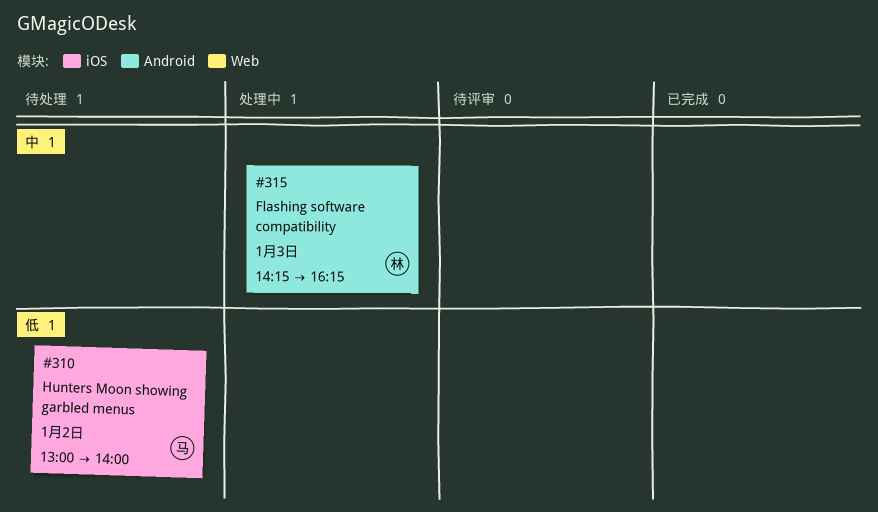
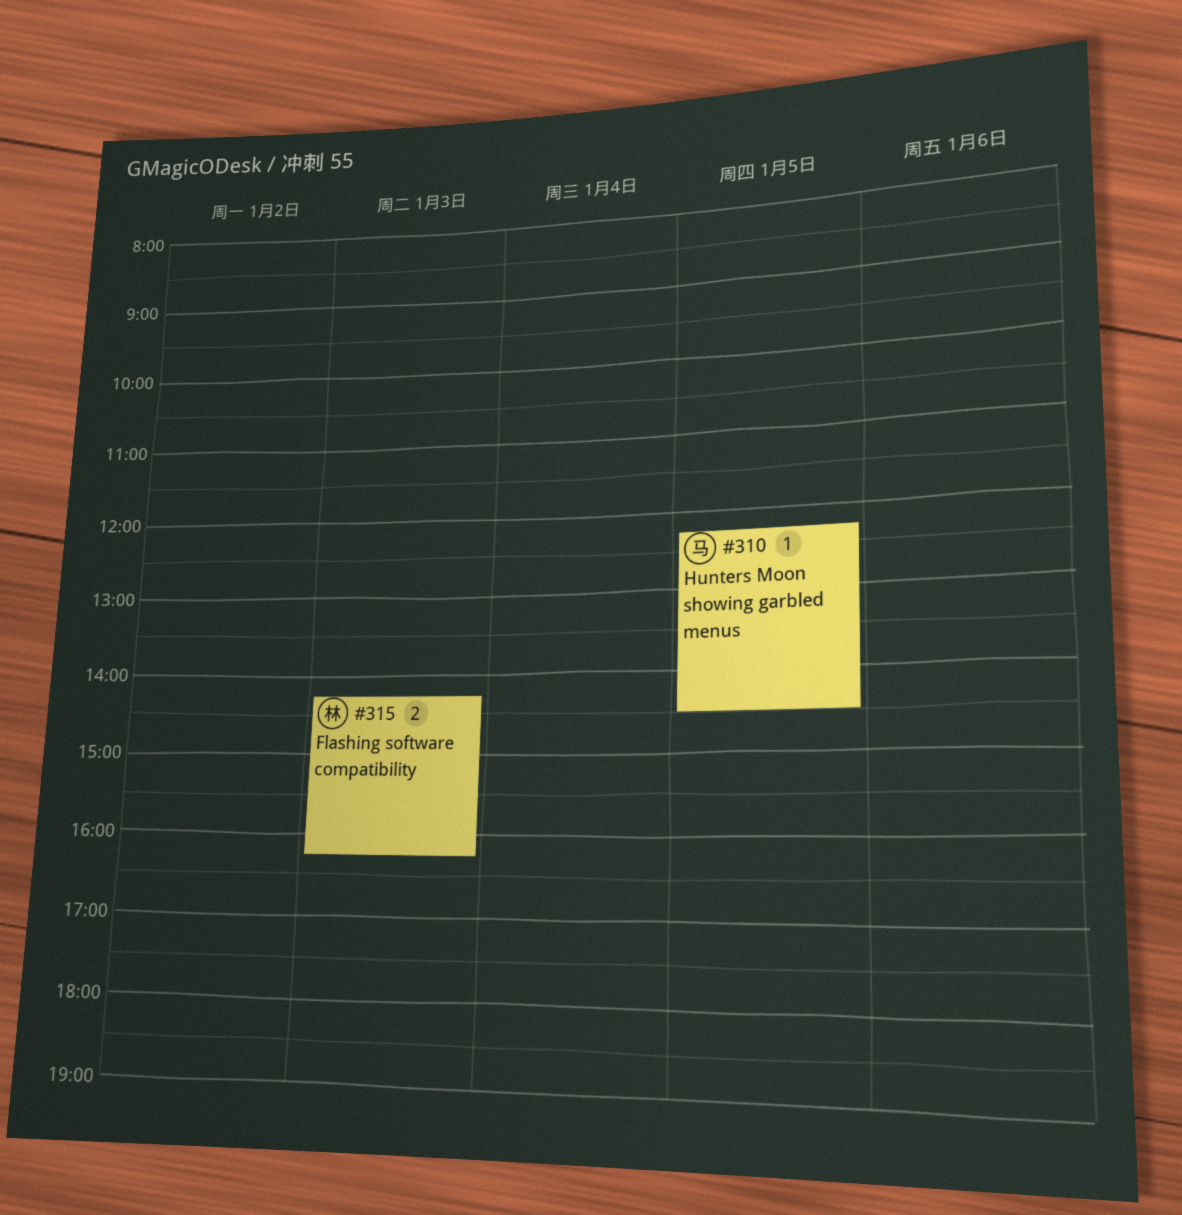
#310, day: Jan 2 -> Jan 5
#310, begins: 13:00 -> 12:15
#310, ends: 14:00 -> 14:30

